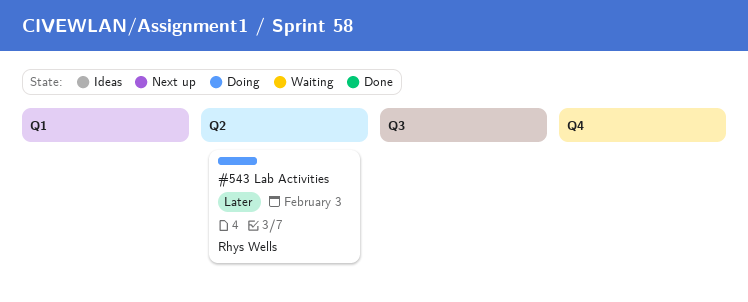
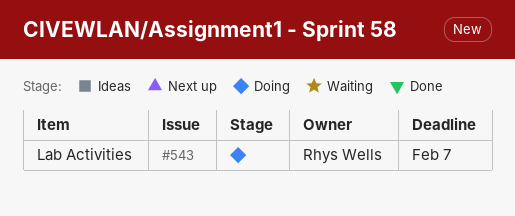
#543, due: Feb 3 -> Feb 7

